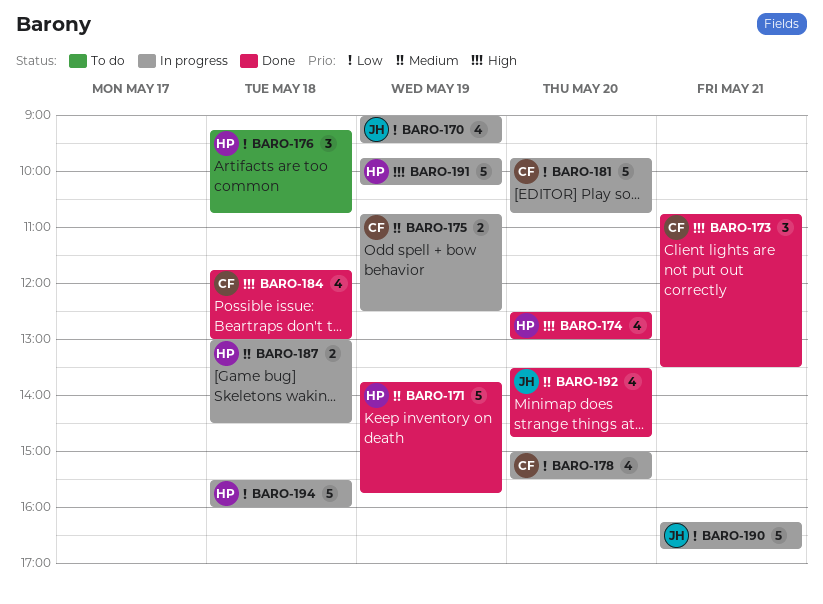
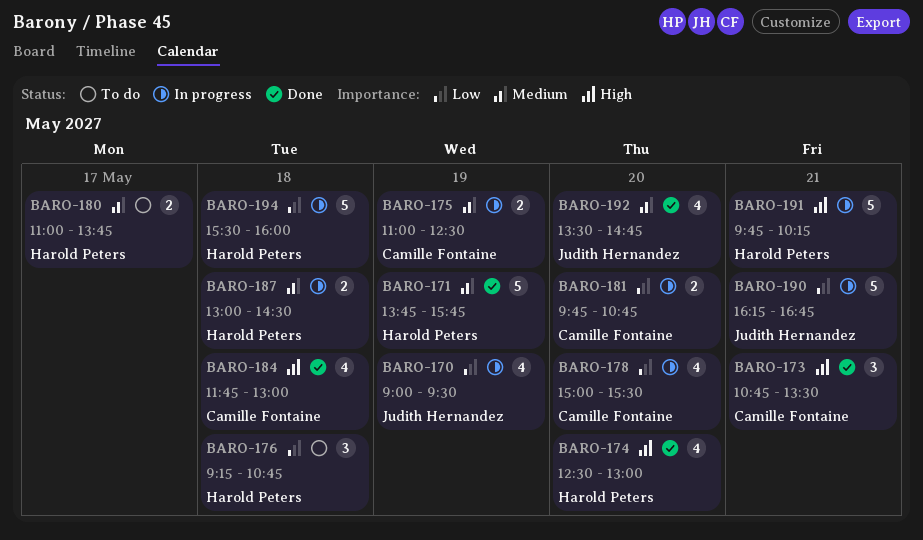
BARO-175, begins: 10:45 -> 11:00
BARO-180: none -> present
BARO-181, estimate: 5 -> 2
BARO-191, day: May 19 -> May 21

